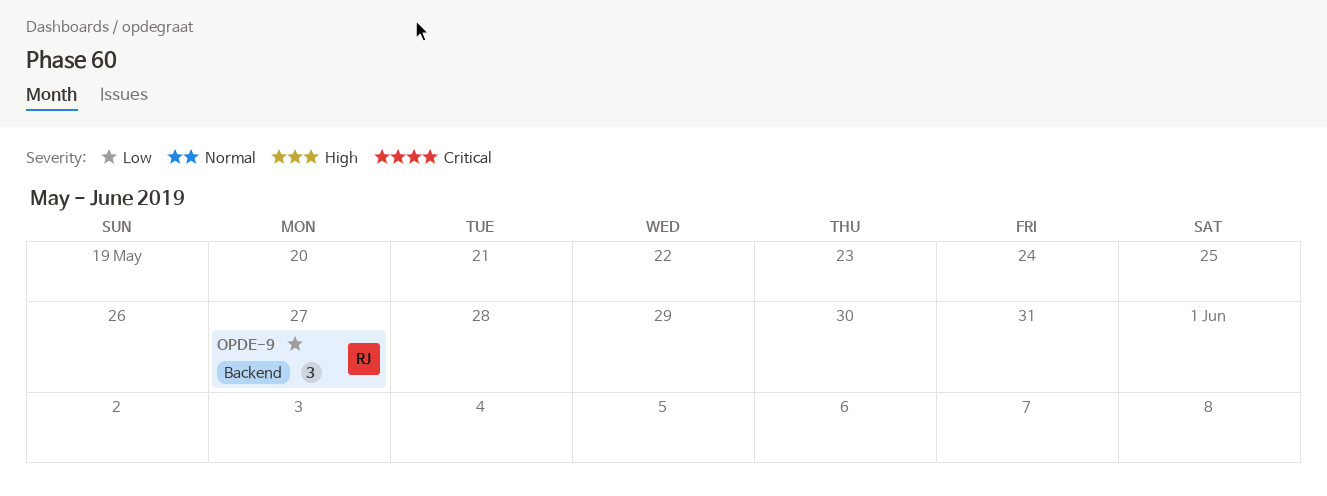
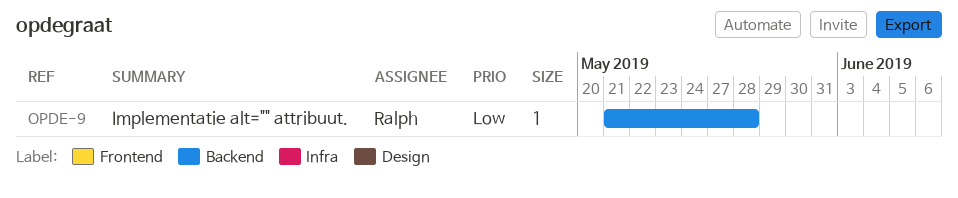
OPDE-9, estimate: 3 -> 1
OPDE-9, due: May 27 -> May 28

